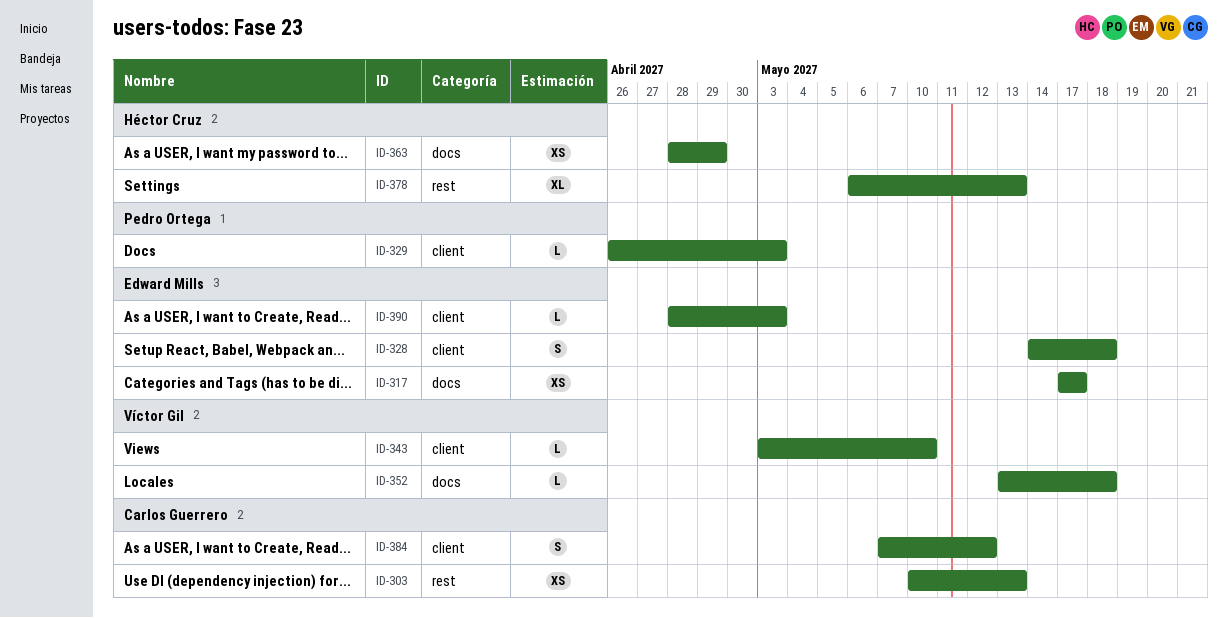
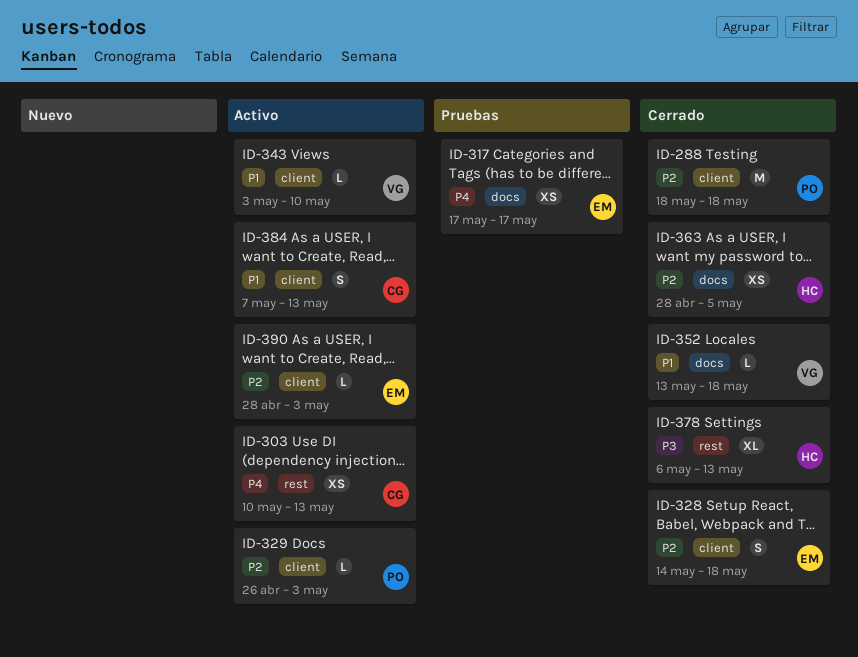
ID-288: none -> present
ID-363, due: Apr 29 -> May 5
ID-384, due: May 12 -> May 13

